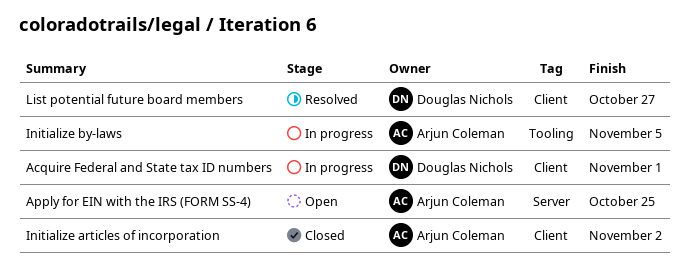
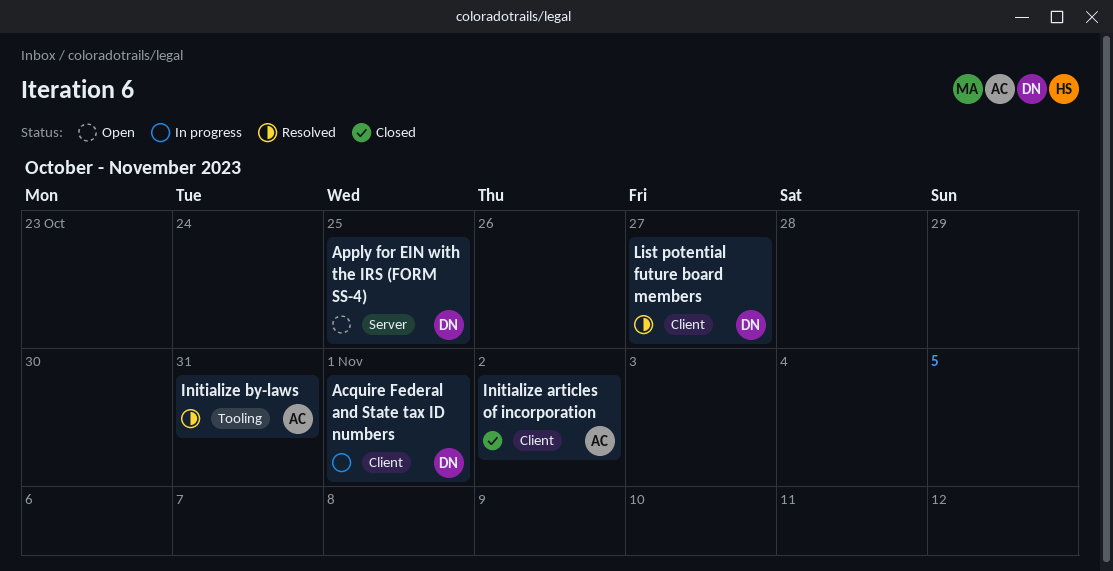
Apply for EIN with the IRS (FORM SS-4), owner: Arjun Coleman -> Douglas Nichols
Initialize by-laws, status: In progress -> Resolved
Initialize by-laws, due: Nov 5 -> Oct 31

